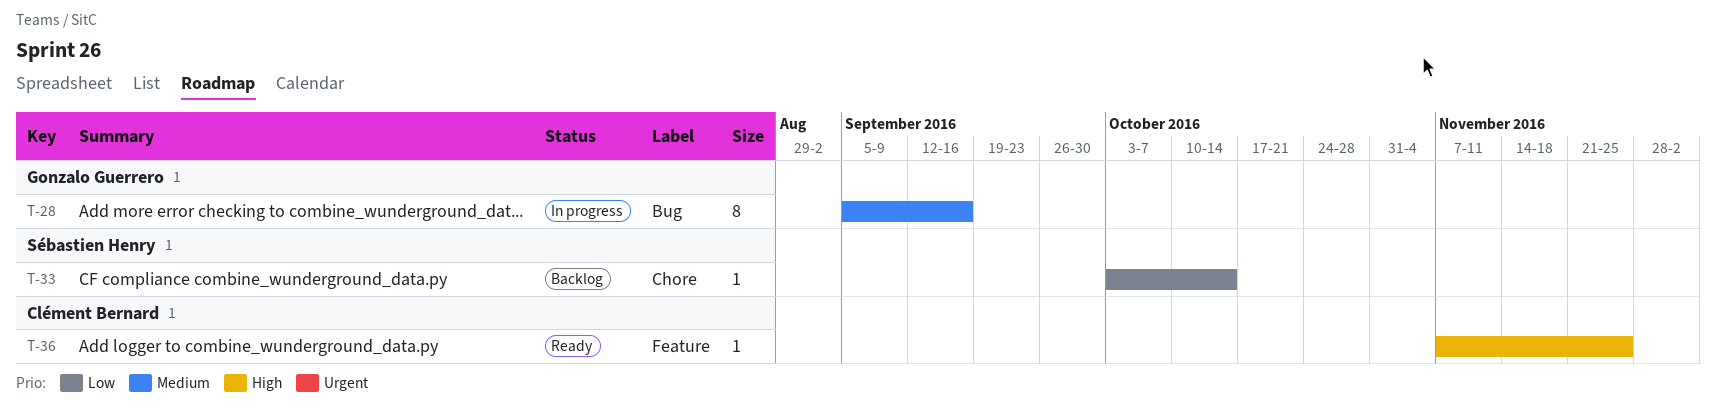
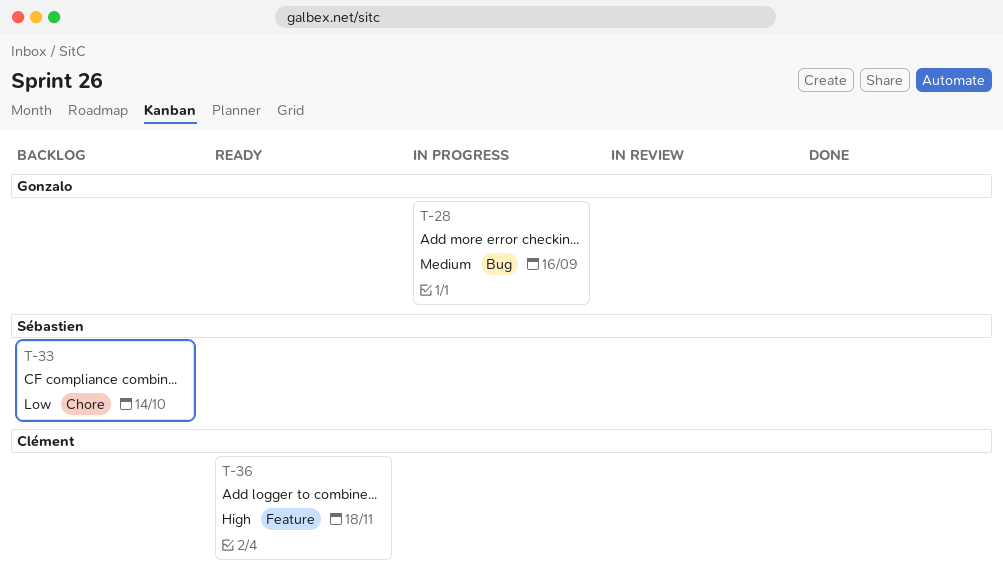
T-36, due: Nov 25 -> Nov 18

